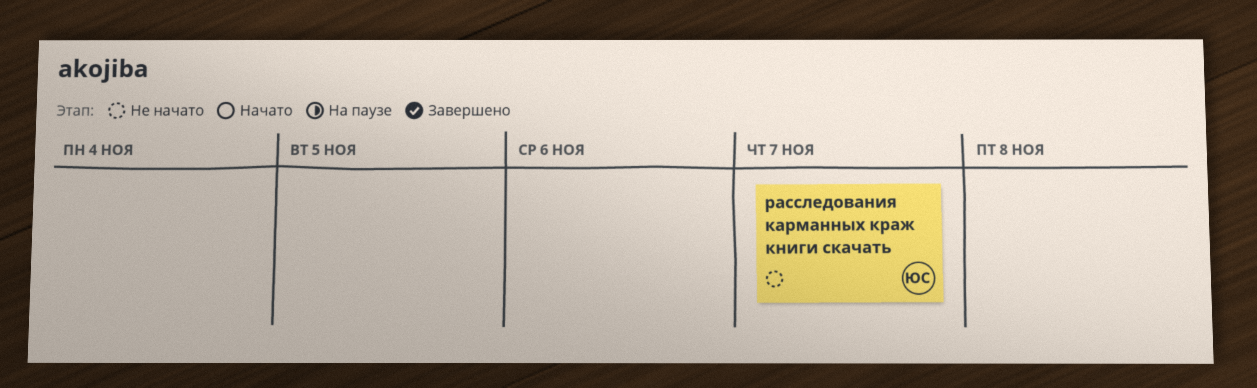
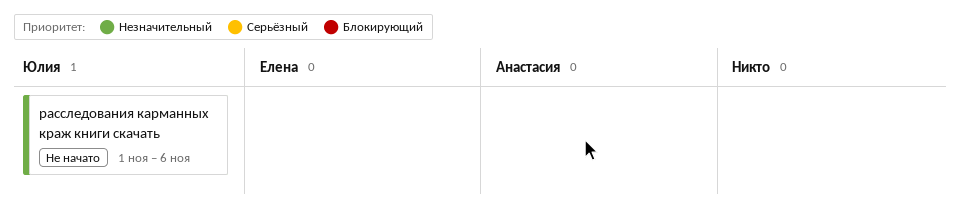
расследования карманных краж книги скачать, due: Nov 7 -> Nov 6

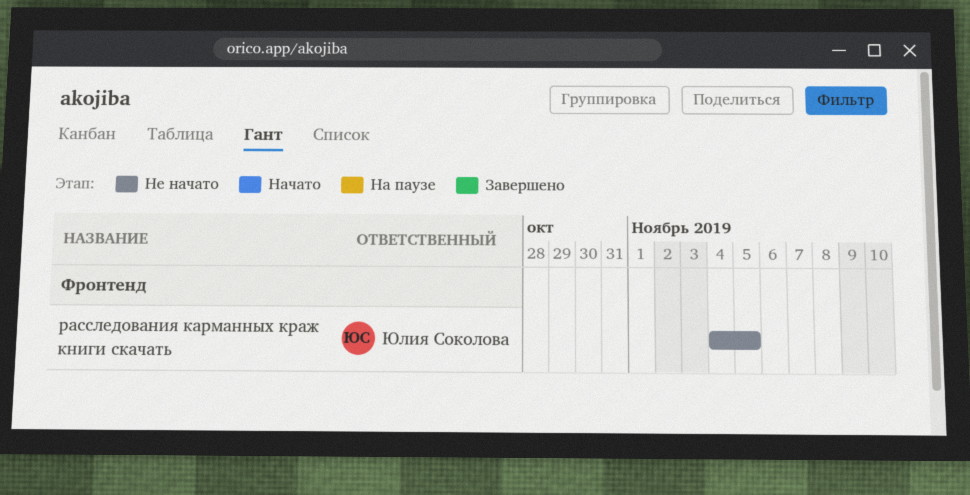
расследования карманных краж книги скачать, start: Nov 1 -> Nov 4
расследования карманных краж книги скачать, due: Nov 6 -> Nov 5

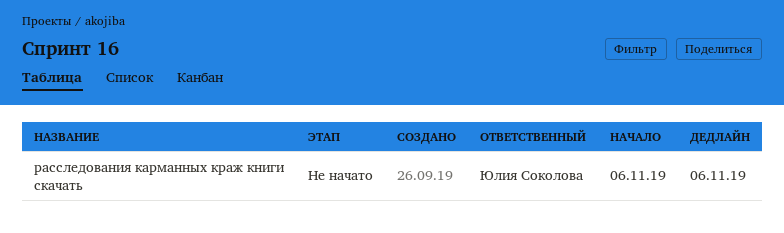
расследования карманных краж книги скачать, start: Nov 4 -> Nov 6
расследования карманных краж книги скачать, due: Nov 5 -> Nov 6

